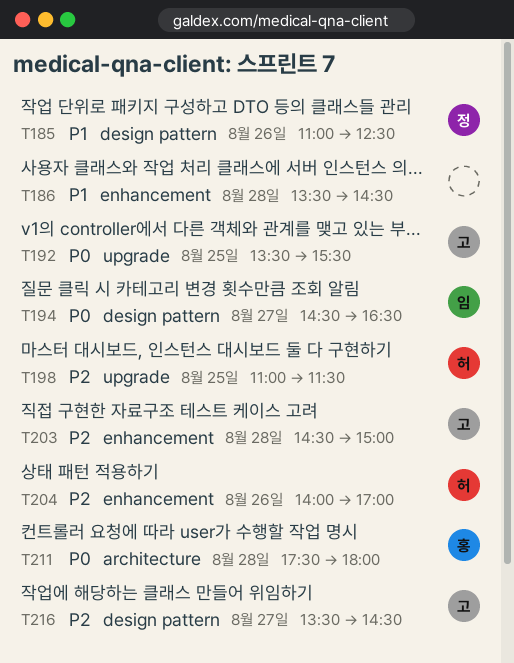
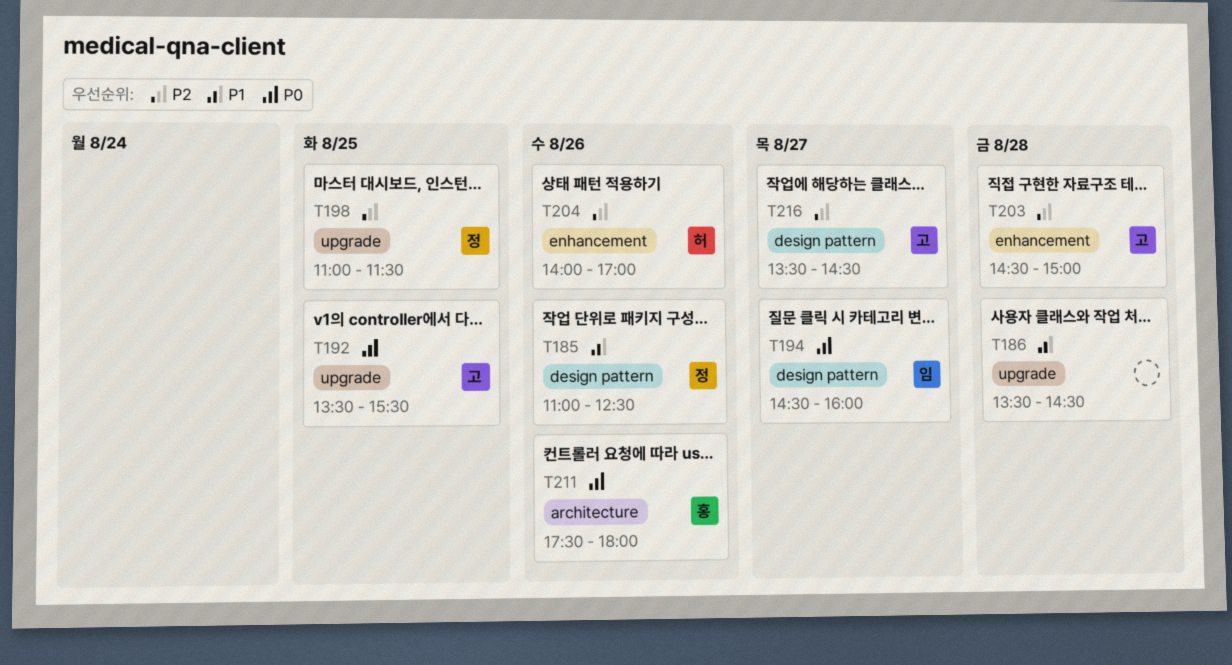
T186, label: enhancement -> upgrade
T194, ends: 16:30 -> 16:00
T198, owner: 허 -> 정
T211, day: Aug 28 -> Aug 26

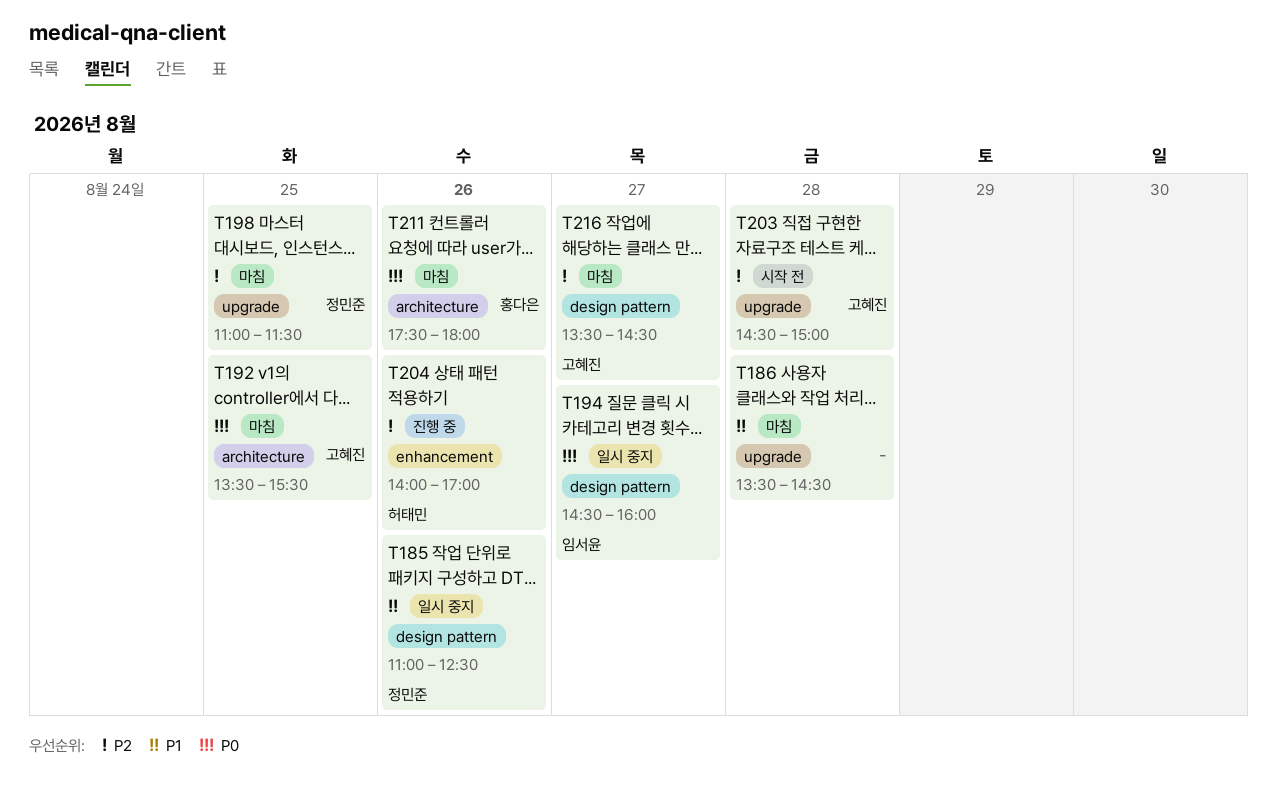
T192, label: upgrade -> architecture
T203, label: enhancement -> upgrade

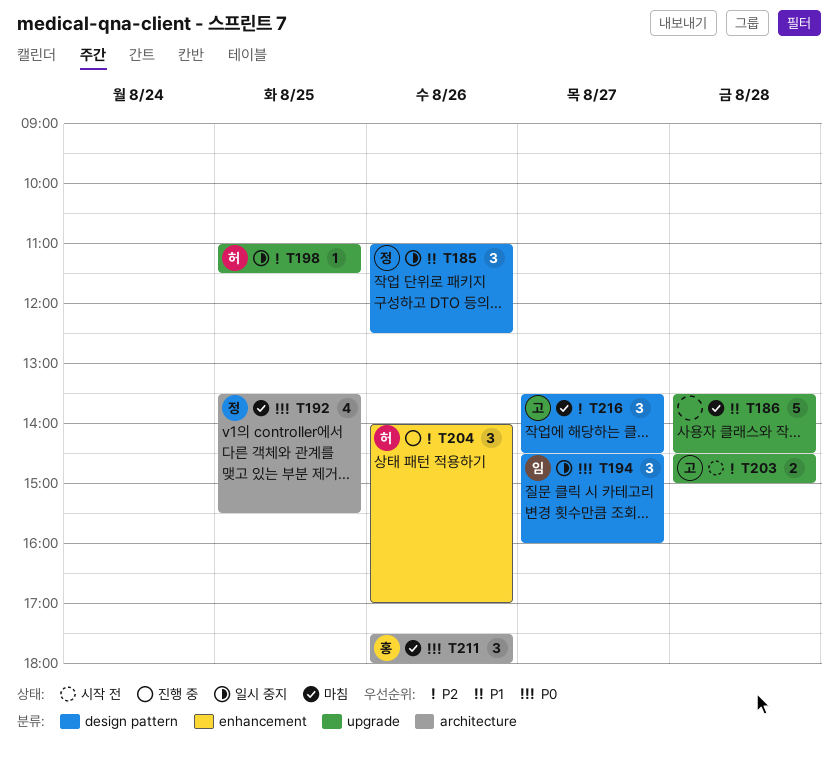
T192, owner: 고혜진 -> 정민준
T198, status: 마침 -> 일시 중지
T198, owner: 정민준 -> 허태민

